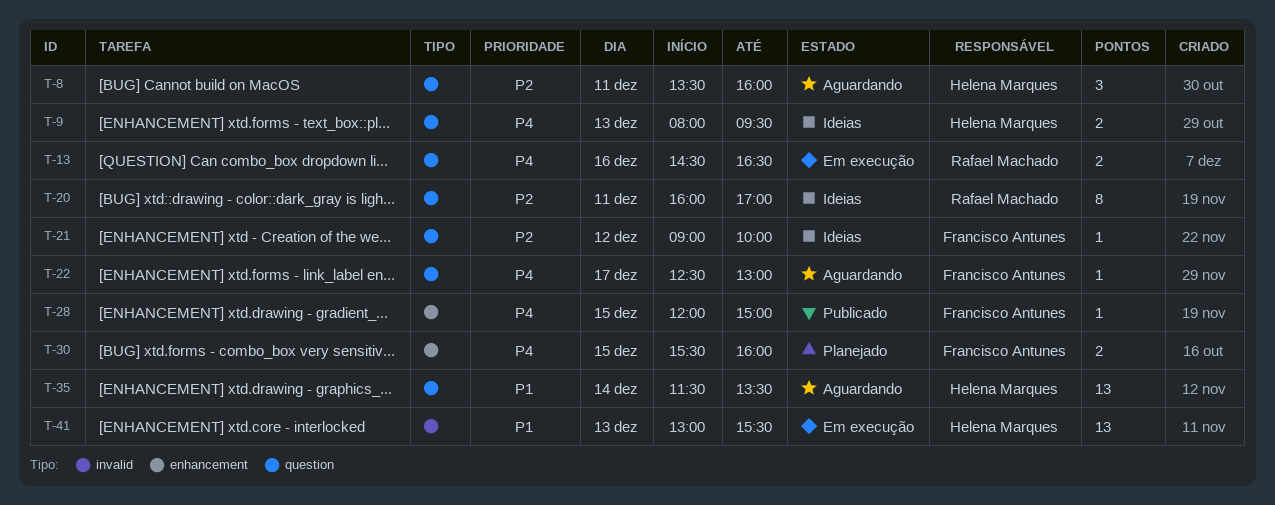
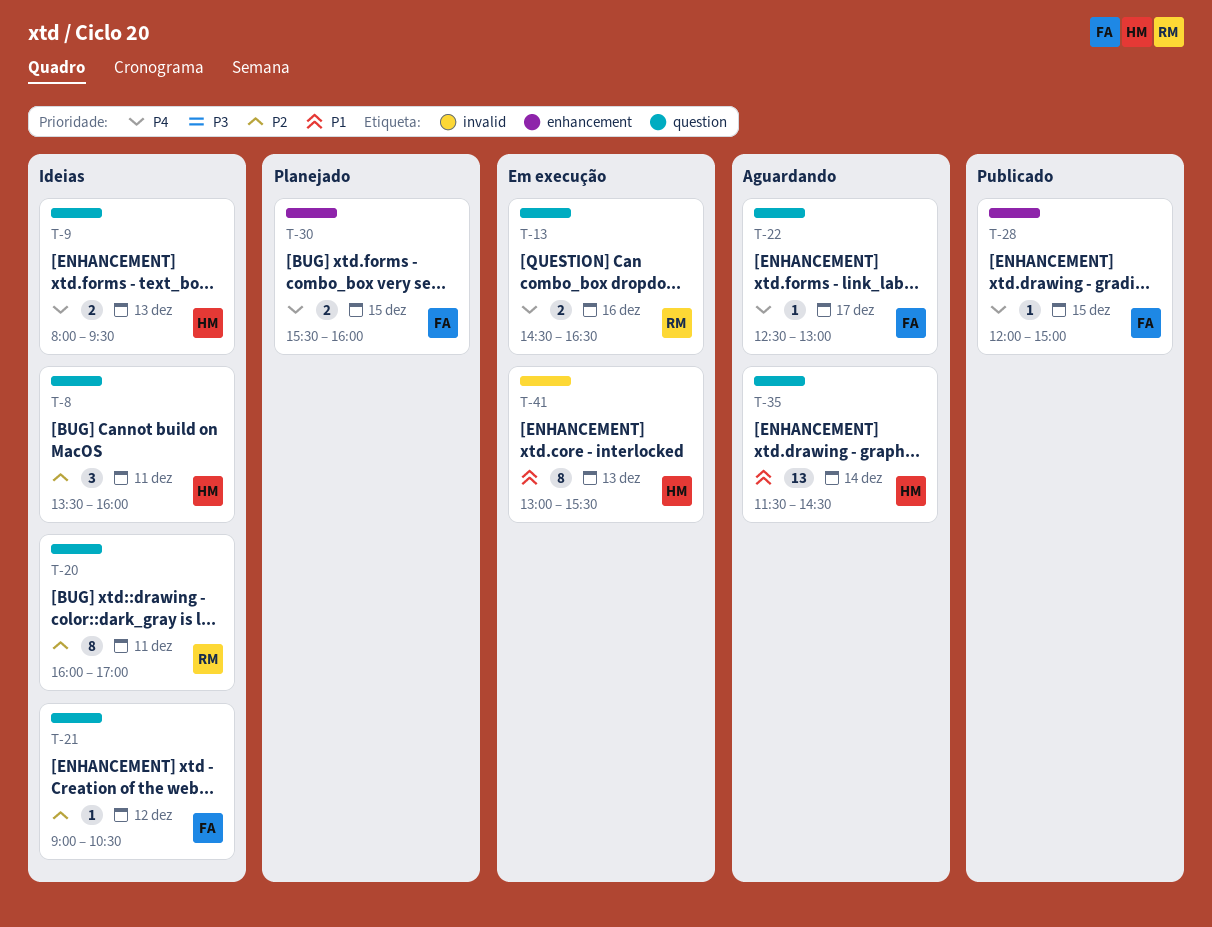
T-8, status: Aguardando -> Ideias
T-21, ends: 10:00 -> 10:30
T-35, ends: 13:30 -> 14:30
T-41, estimate: 13 -> 8

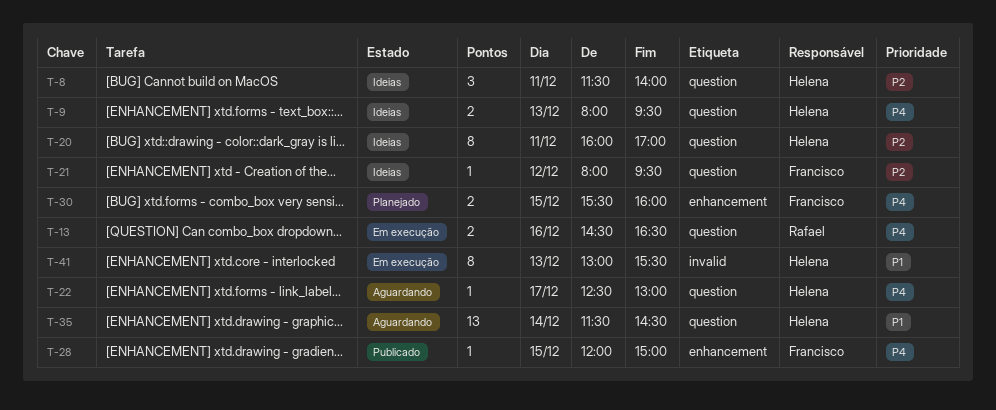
T-8, begins: 13:30 -> 11:30
T-8, ends: 16:00 -> 14:00
T-20, owner: Rafael -> Helena
T-21, begins: 09:00 -> 08:00
T-21, ends: 10:30 -> 09:30
T-22, owner: Francisco -> Helena

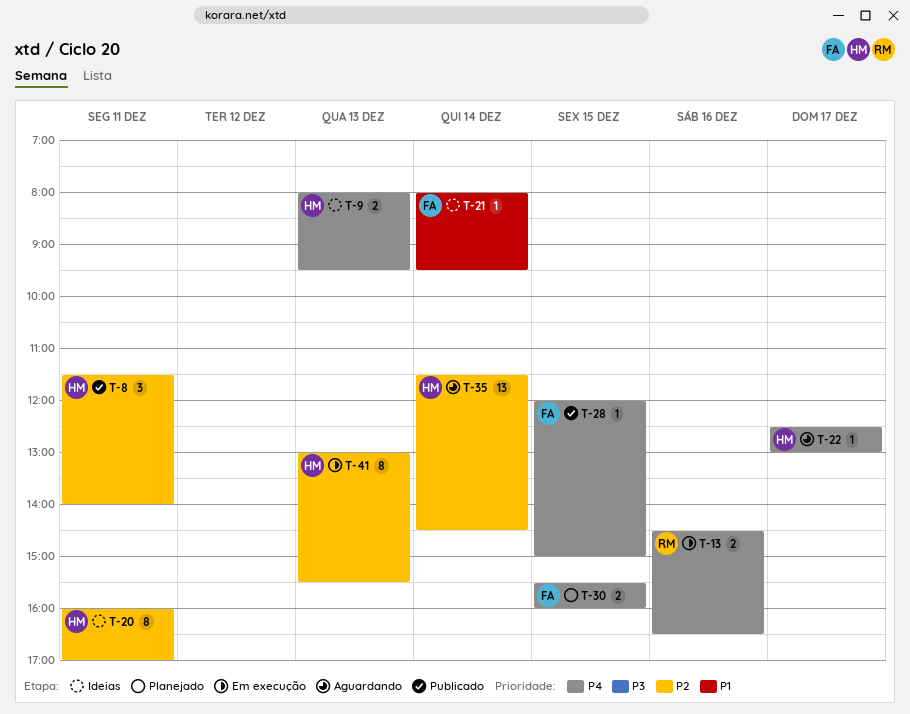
T-8, status: Ideias -> Publicado
T-21, priority: P2 -> P1
T-21, day: Dec 12 -> Dec 14
T-35, priority: P1 -> P2
T-41, priority: P1 -> P2

